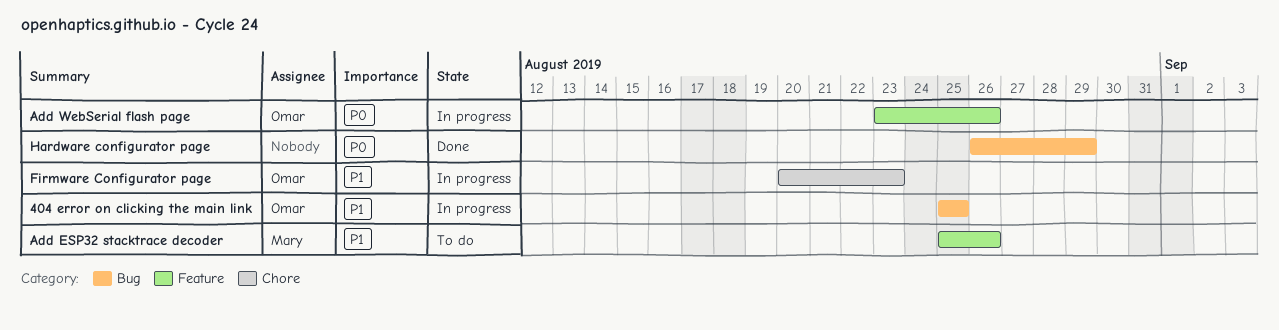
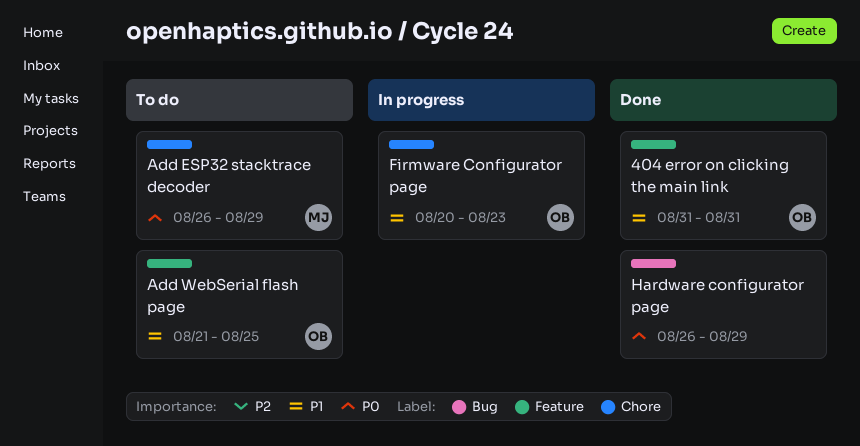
404 error on clicking the main link, status: In progress -> Done
404 error on clicking the main link, label: Bug -> Feature
404 error on clicking the main link, start: Aug 25 -> Aug 31
404 error on clicking the main link, due: Aug 25 -> Aug 31
Add ESP32 stacktrace decoder, priority: P1 -> P0
Add ESP32 stacktrace decoder, label: Feature -> Chore
Add ESP32 stacktrace decoder, start: Aug 25 -> Aug 26
Add ESP32 stacktrace decoder, due: Aug 26 -> Aug 29
Add WebSerial flash page, status: In progress -> To do
Add WebSerial flash page, priority: P0 -> P1
Add WebSerial flash page, start: Aug 23 -> Aug 21
Add WebSerial flash page, due: Aug 26 -> Aug 25

